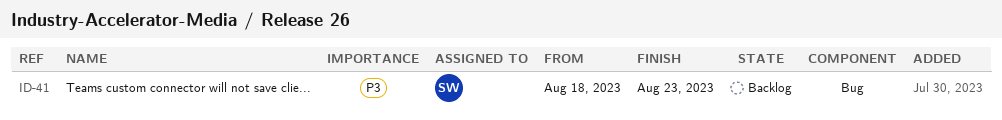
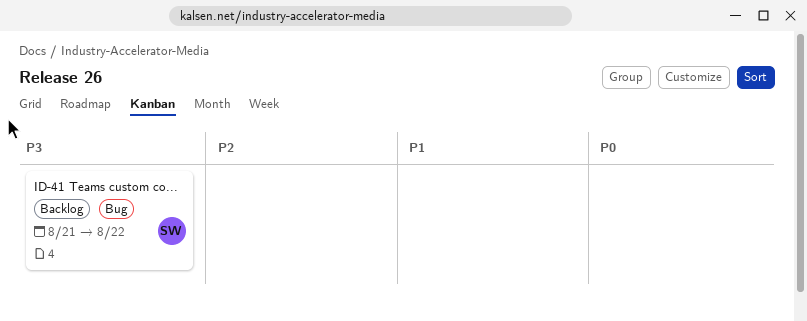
ID-41, start: Aug 18 -> Aug 21
ID-41, due: Aug 23 -> Aug 22

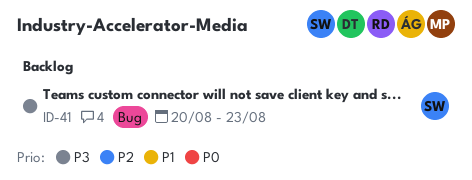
ID-41, start: Aug 21 -> Aug 20
ID-41, due: Aug 22 -> Aug 23

